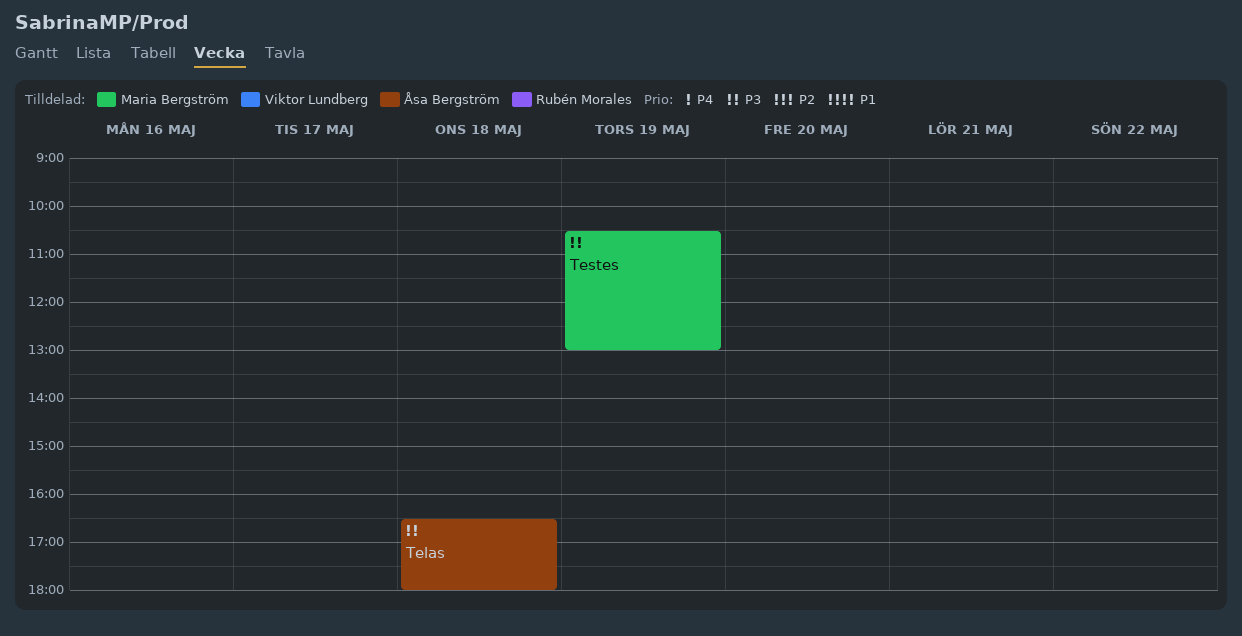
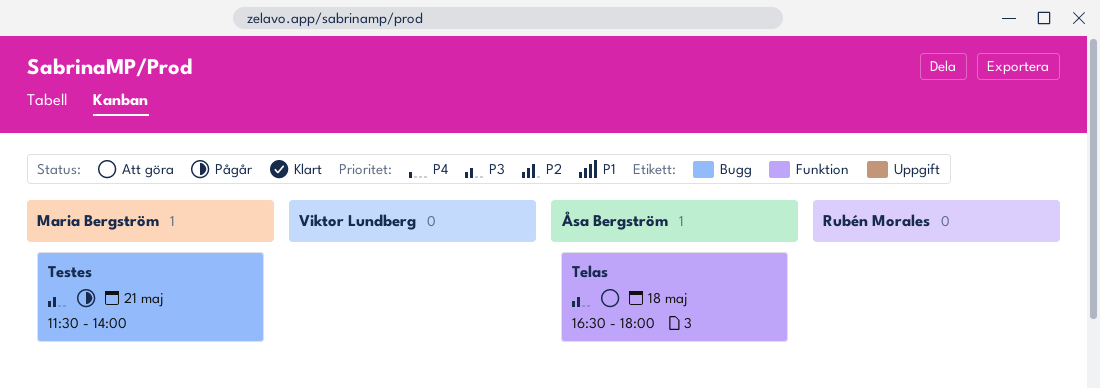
Testes, day: May 19 -> May 21
Testes, begins: 10:30 -> 11:30
Testes, ends: 13:00 -> 14:00

